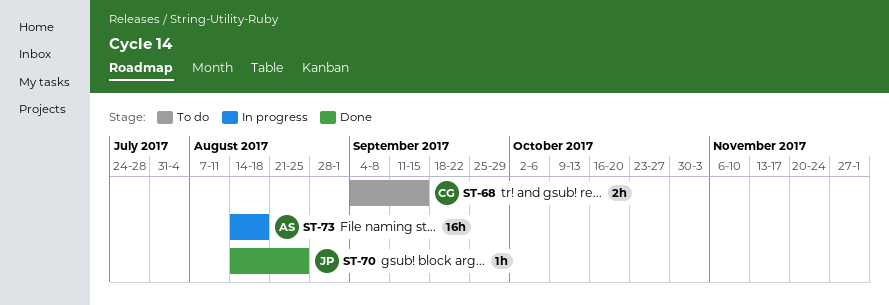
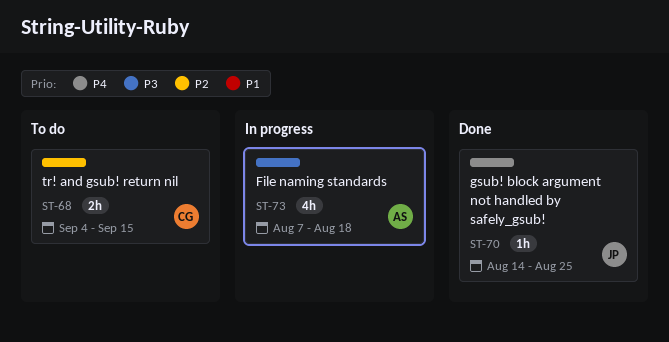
ST-73, estimate: 16h -> 4h
ST-73, start: Aug 14 -> Aug 7

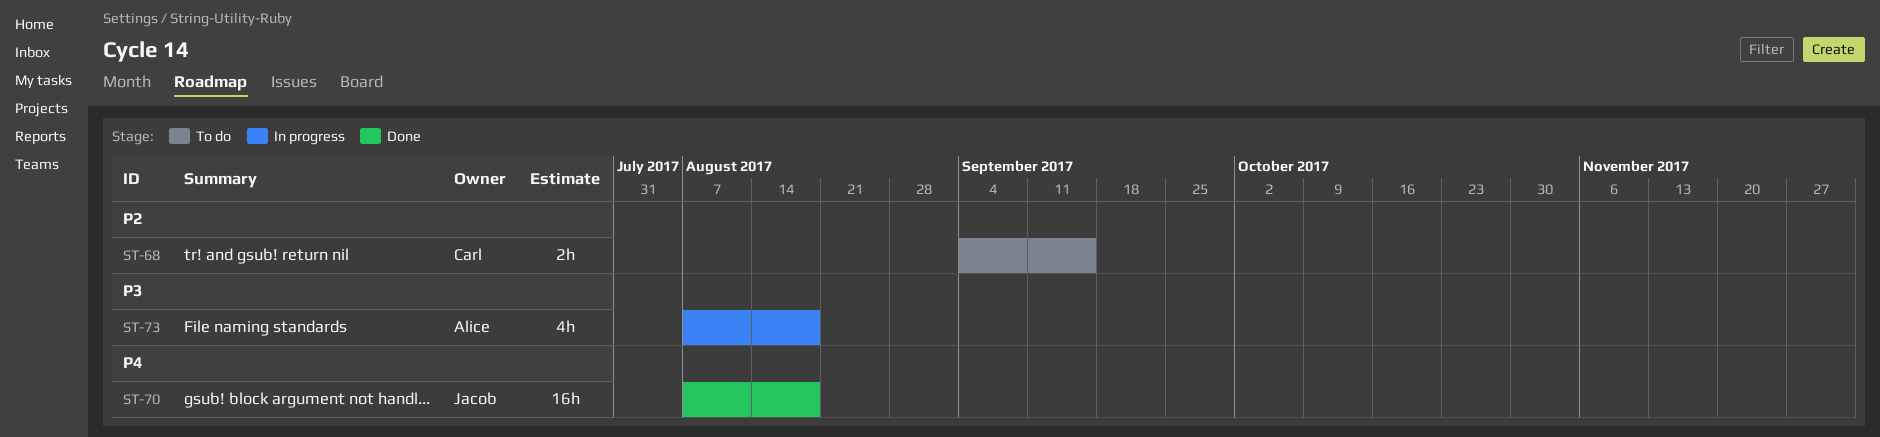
ST-70, estimate: 1h -> 16h
ST-70, start: Aug 14 -> Aug 7
ST-70, due: Aug 25 -> Aug 18

